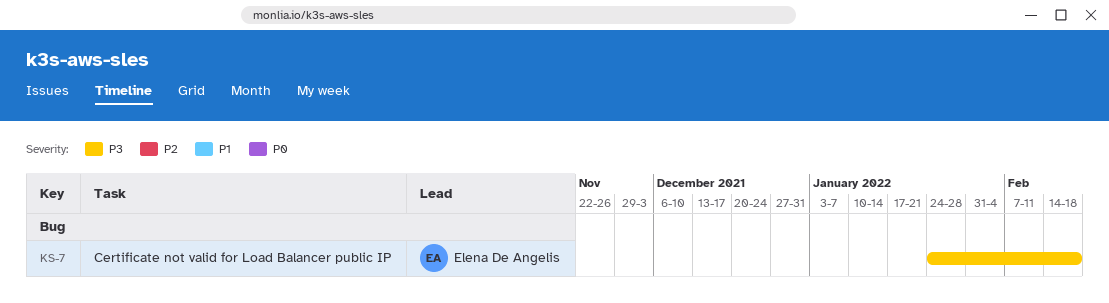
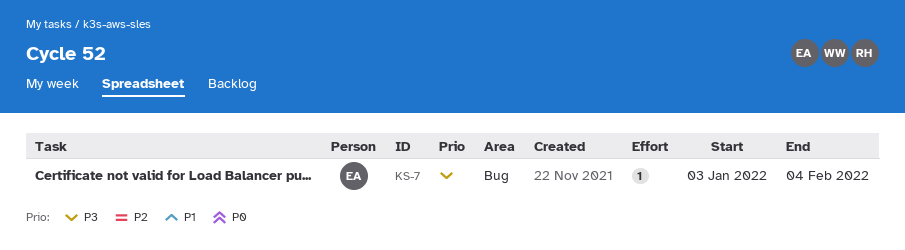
KS-7, start: Jan 24 -> Jan 3
KS-7, due: Feb 18 -> Feb 4

